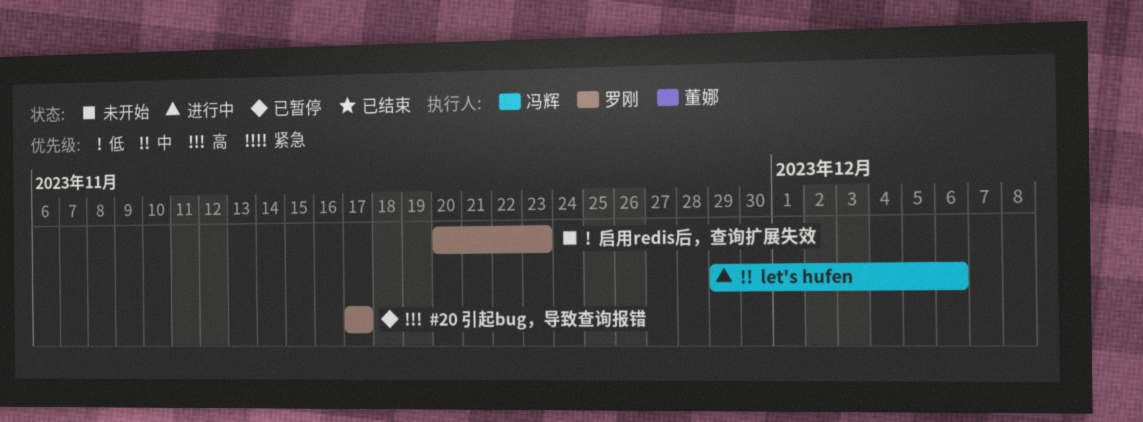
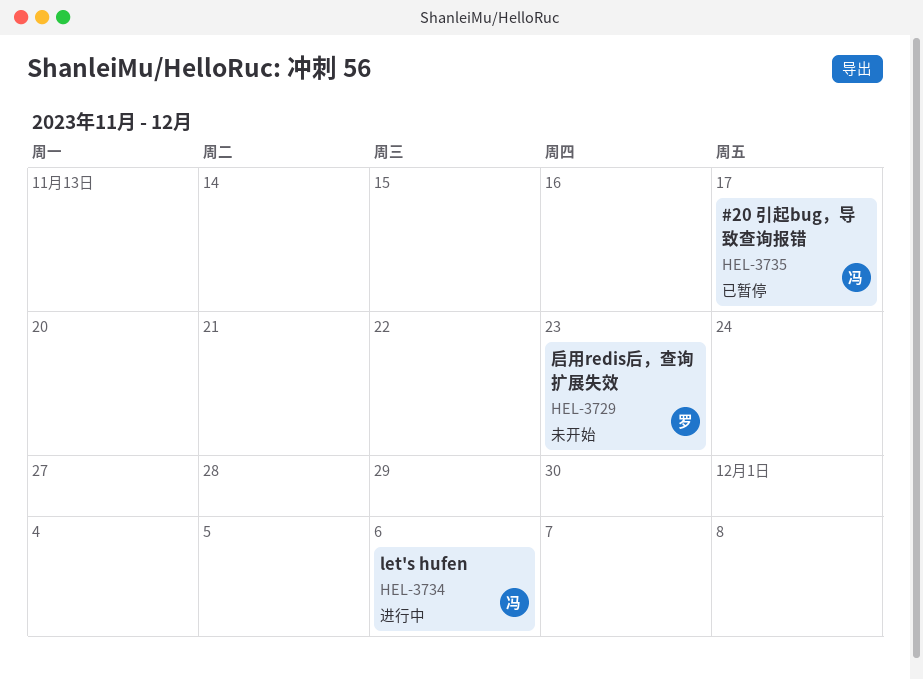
#20 引起bug，导致查询报错, owner: 罗刚 -> 冯辉

